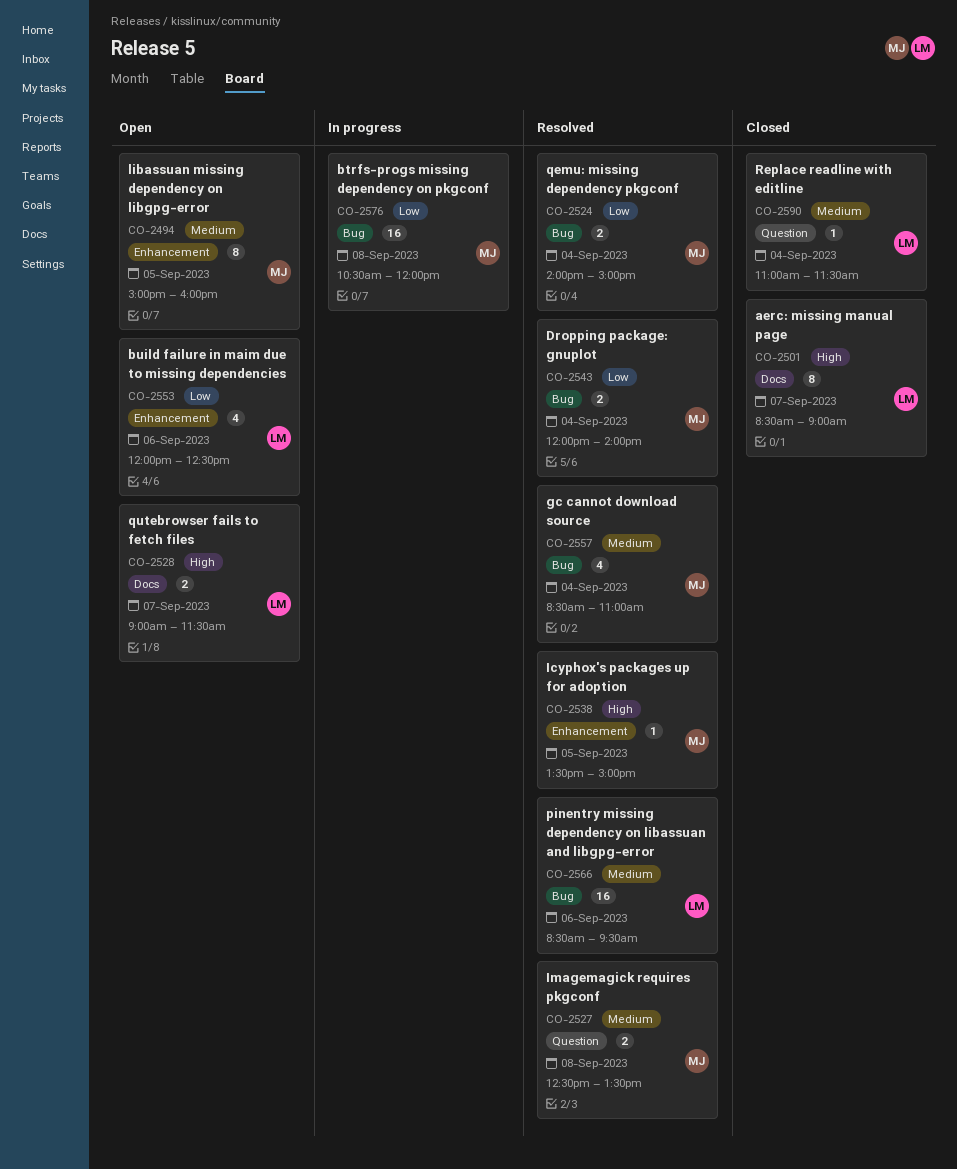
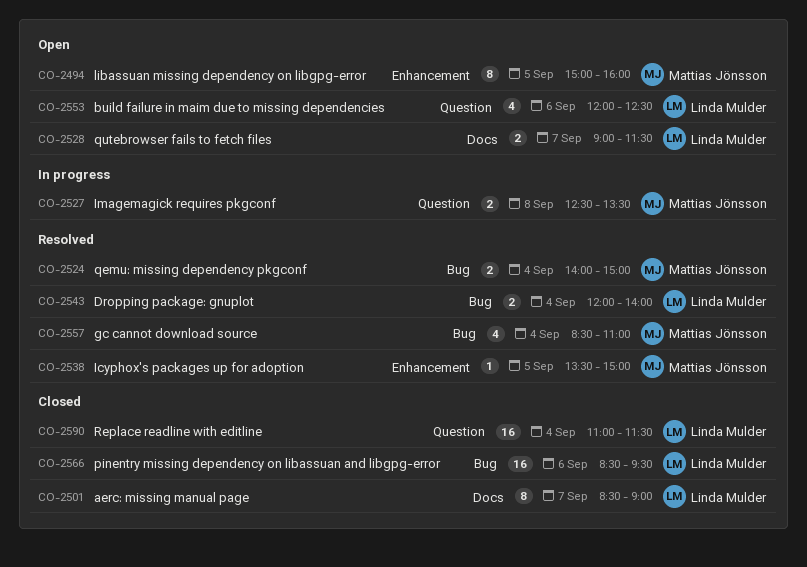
CO-2527, status: Resolved -> In progress
CO-2543, owner: Mattias Jönsson -> Linda Mulder
CO-2553, label: Enhancement -> Question
CO-2566, status: Resolved -> Closed
CO-2576: present -> none
CO-2590, estimate: 1 -> 16

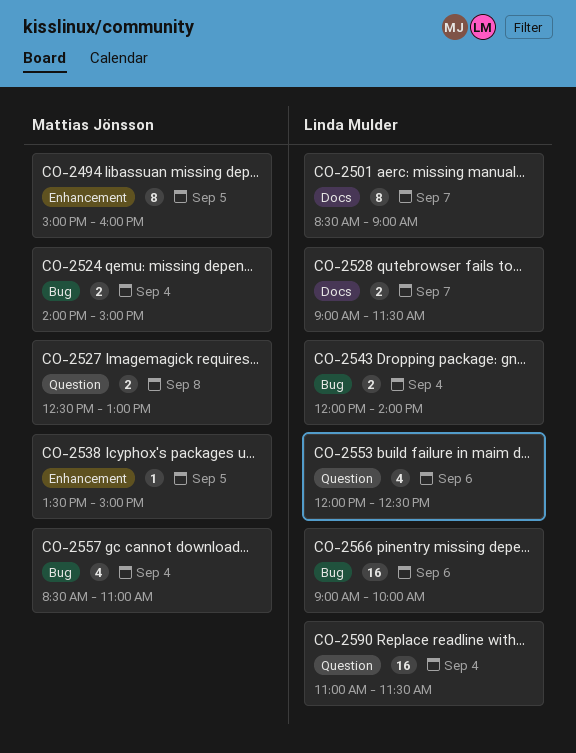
CO-2527, ends: 13:30 -> 13:00
CO-2566, begins: 08:30 -> 09:00
CO-2566, ends: 09:30 -> 10:00

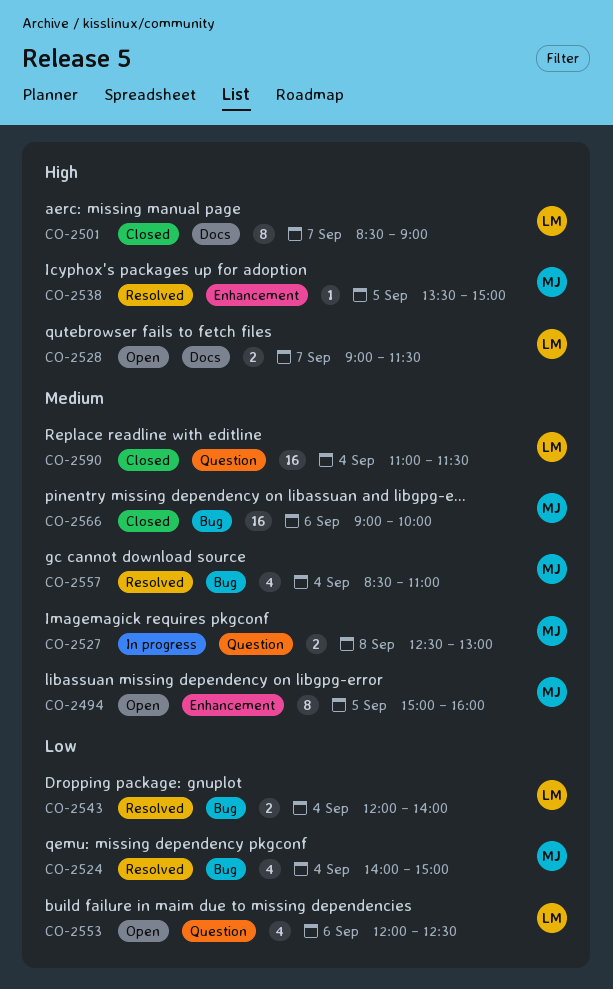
CO-2524, estimate: 2 -> 4
CO-2566, owner: Linda Mulder -> Mattias Jönsson

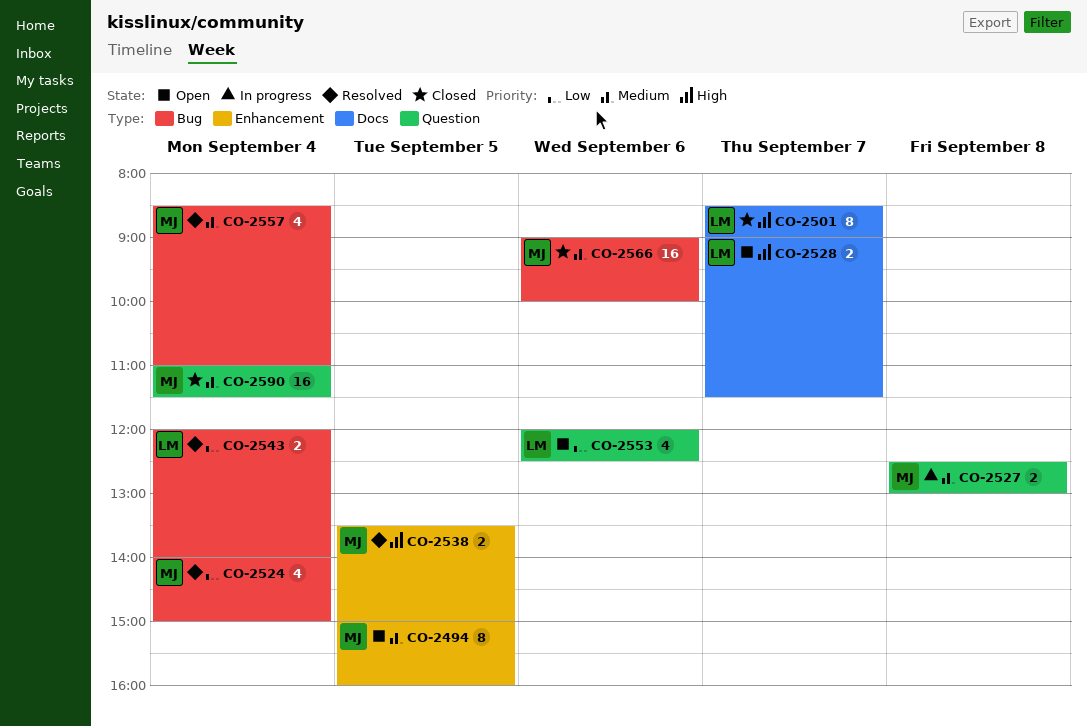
CO-2538, estimate: 1 -> 2
CO-2590, owner: LM -> MJ

